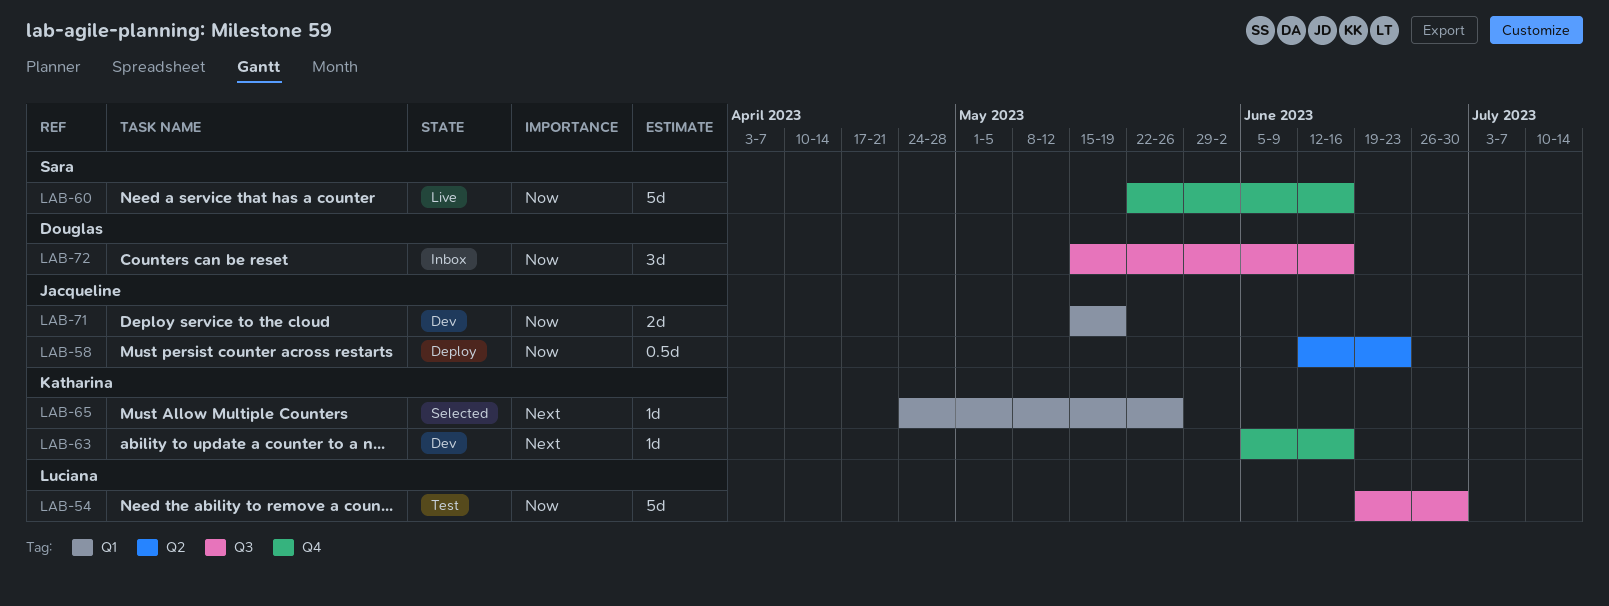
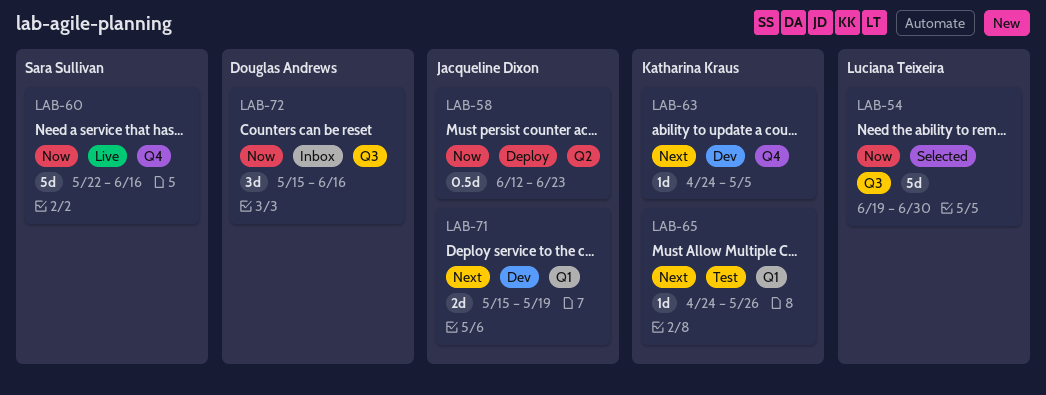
LAB-54, status: Test -> Selected
LAB-63, start: Jun 5 -> Apr 24
LAB-63, due: Jun 16 -> May 5
LAB-65, status: Selected -> Test
LAB-71, priority: Now -> Next

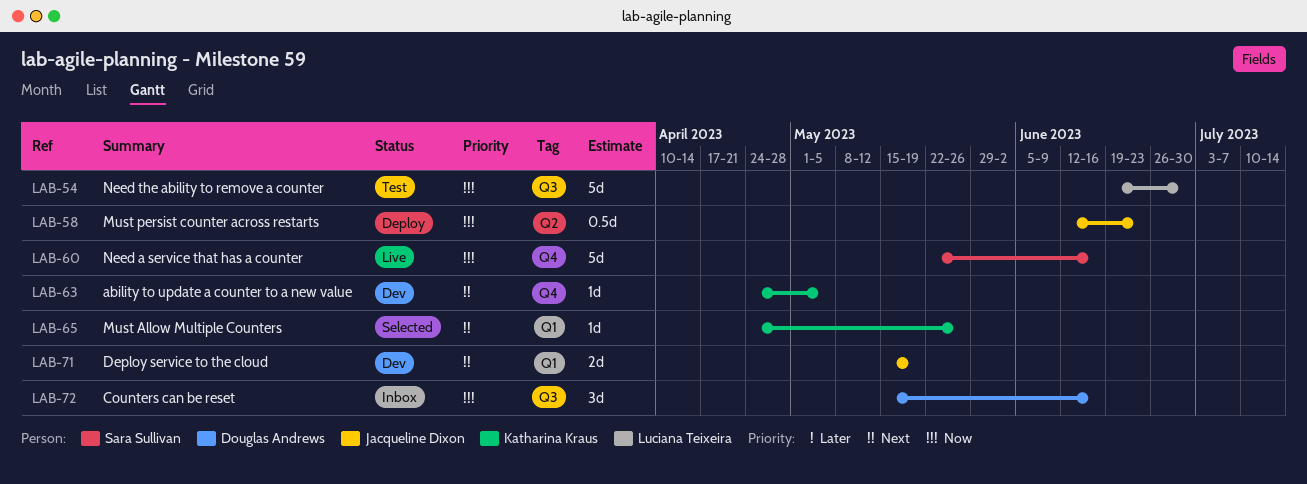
LAB-54, status: Selected -> Test
LAB-65, status: Test -> Selected

